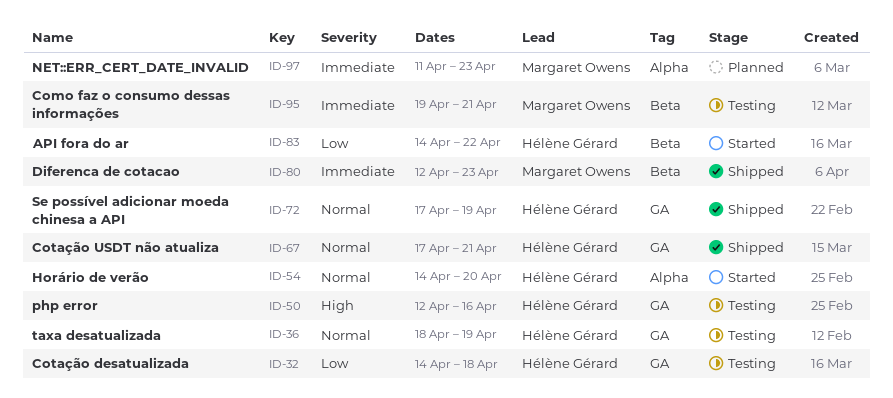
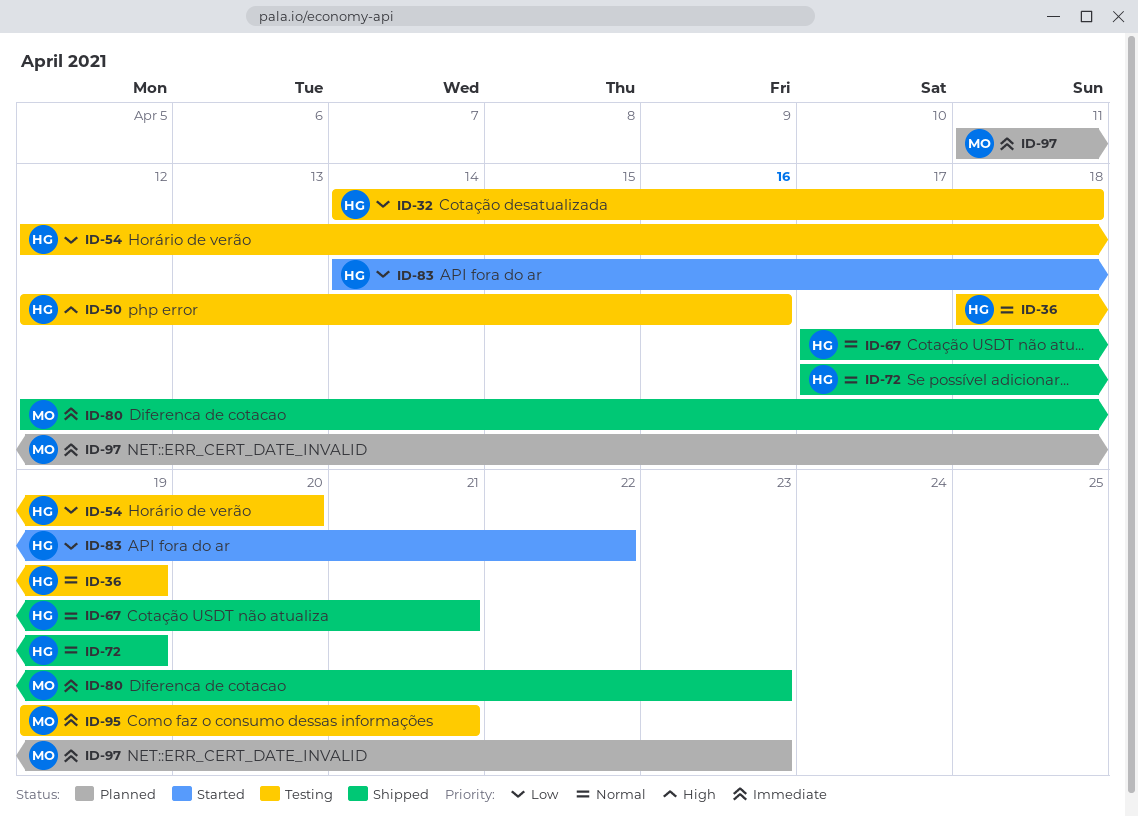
ID-54, status: Started -> Testing
ID-54, priority: Normal -> Low
ID-54, start: Apr 14 -> Apr 12

